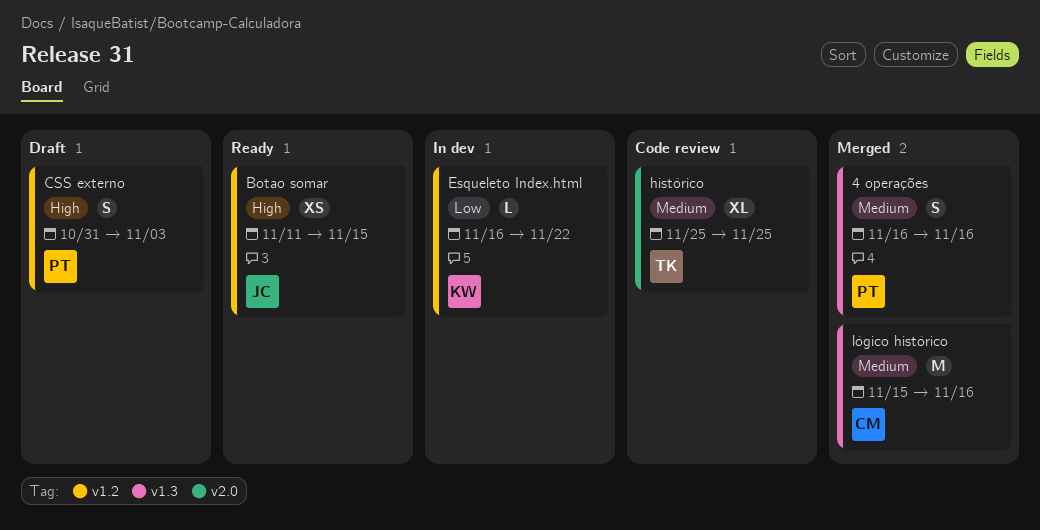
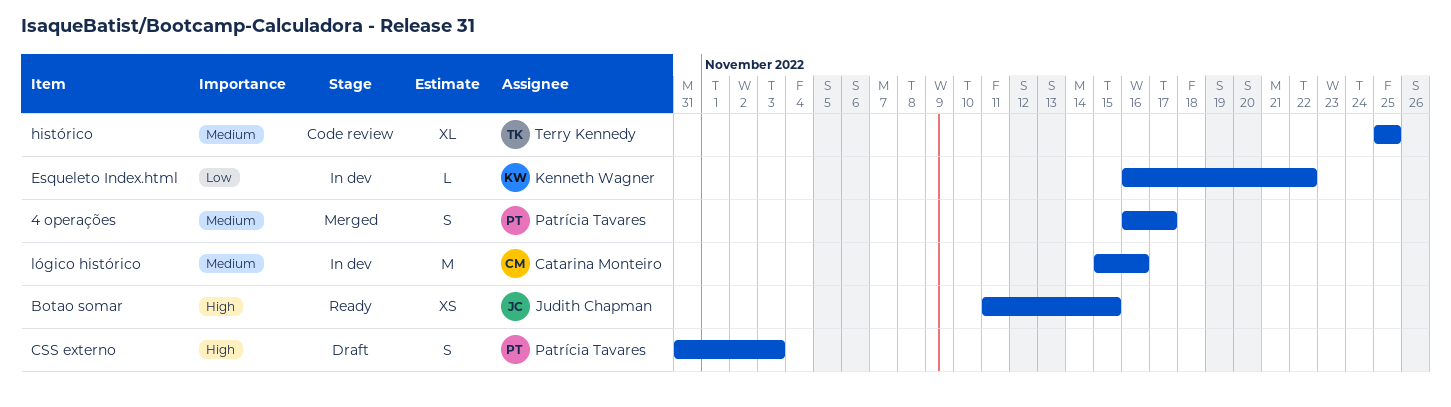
4 operações, due: Nov 16 -> Nov 17
lógico histórico, status: Merged -> In dev

